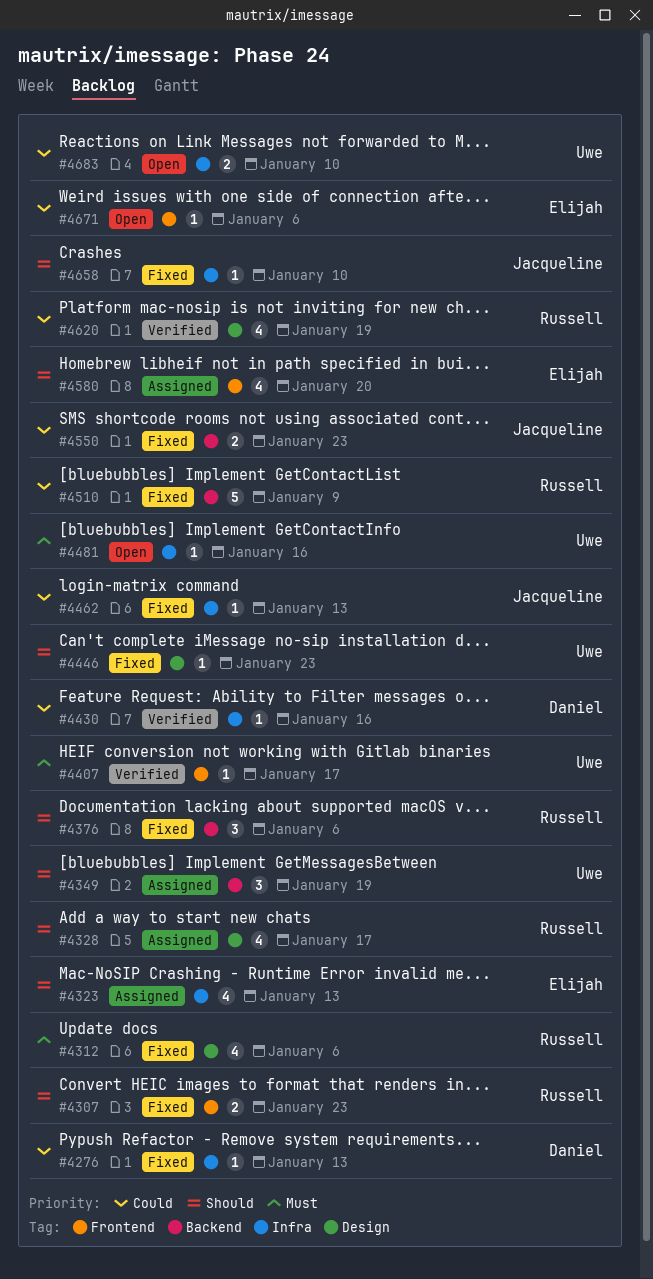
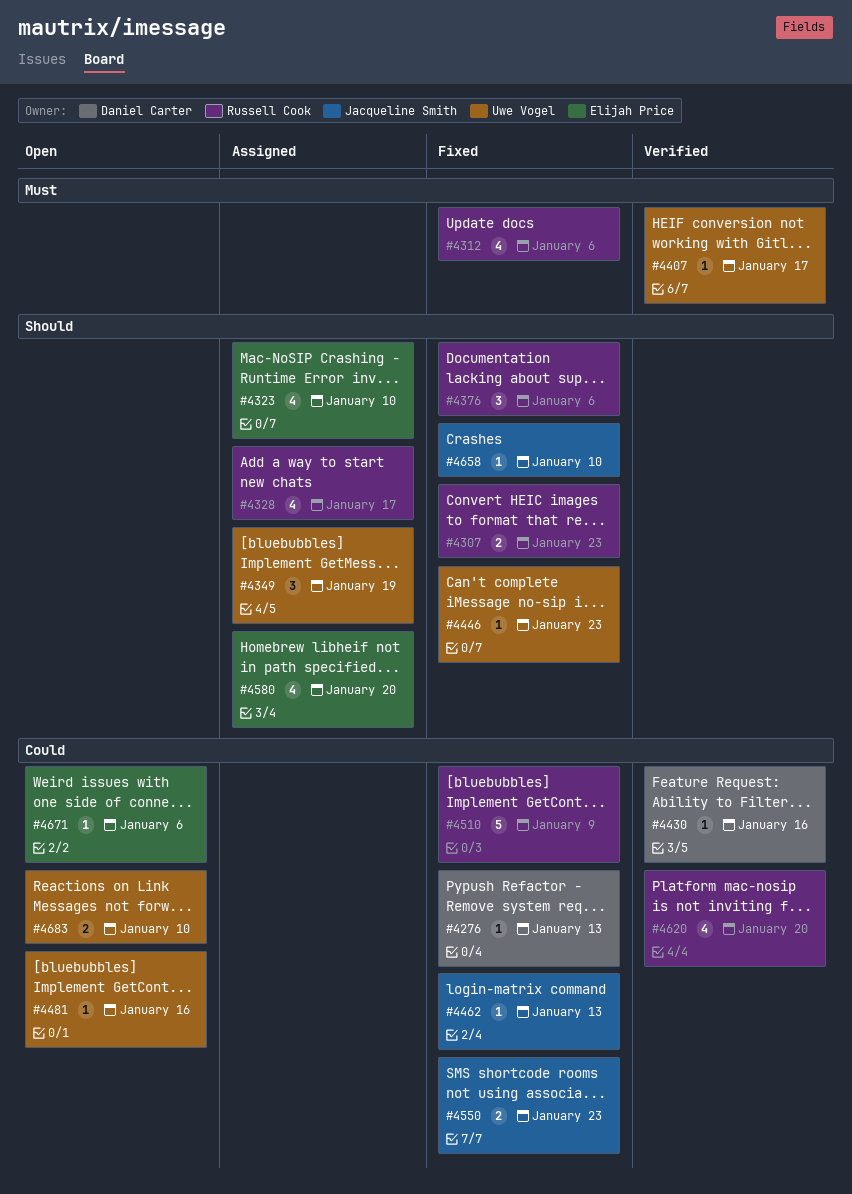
#4323, due: Jan 13 -> Jan 10
#4481, priority: Must -> Could
#4620, due: Jan 19 -> Jan 20

